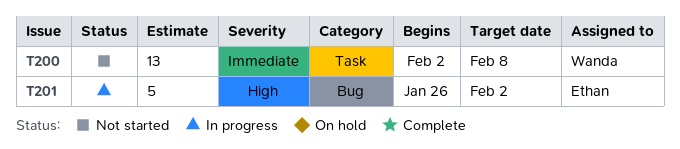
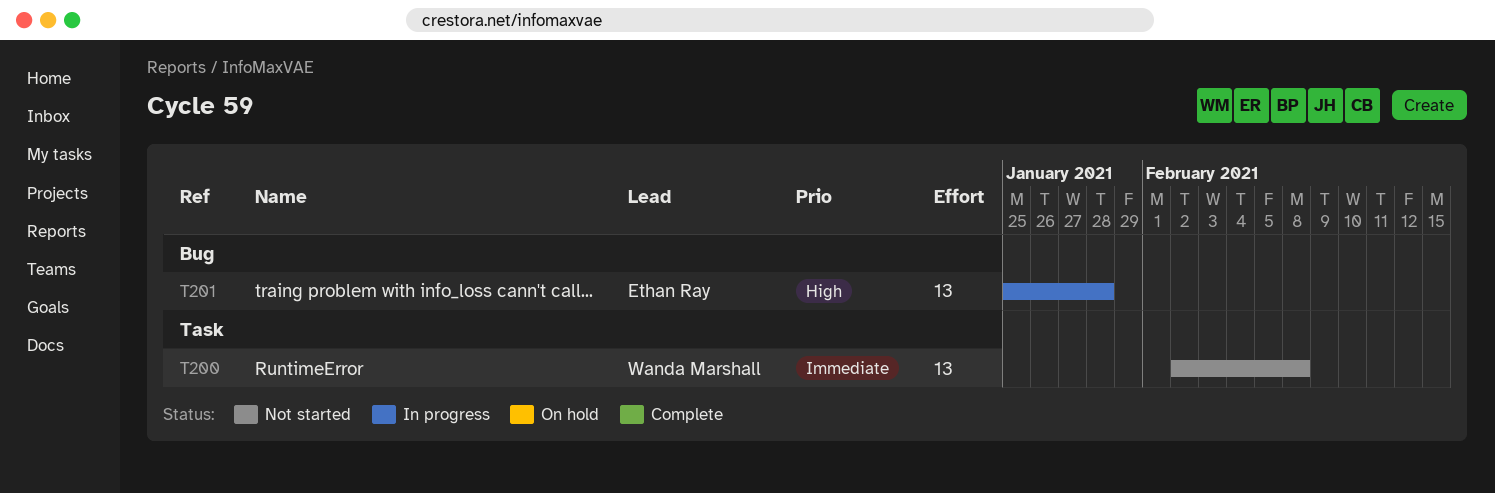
T201, estimate: 5 -> 13
T201, start: Jan 26 -> Jan 25
T201, due: Feb 2 -> Jan 28

